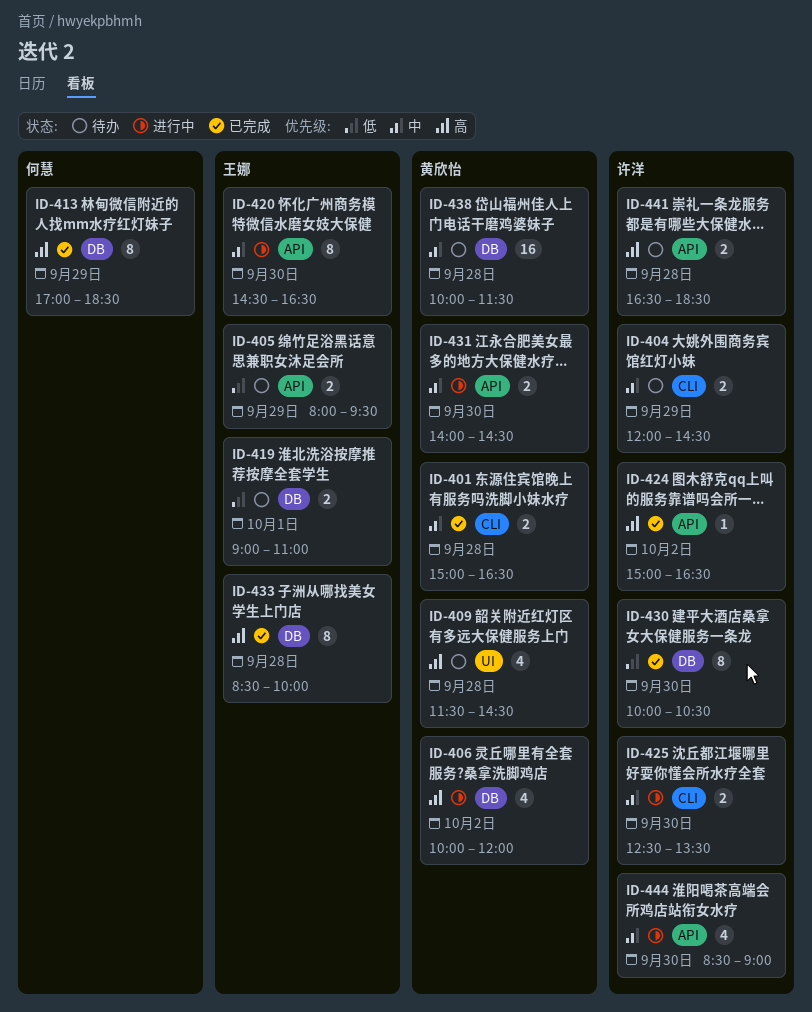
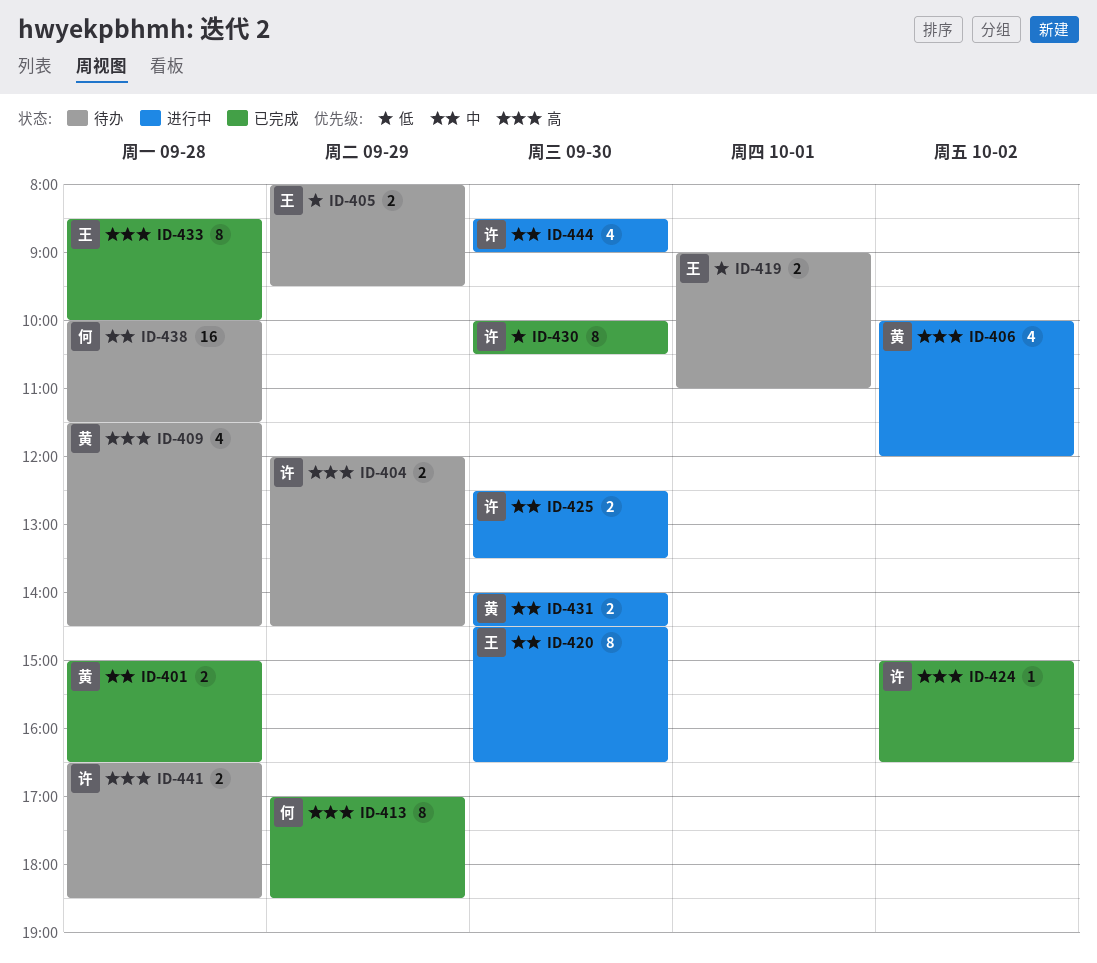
ID-404, priority: 中 -> 高
ID-438, owner: 黄欣怡 -> 何慧

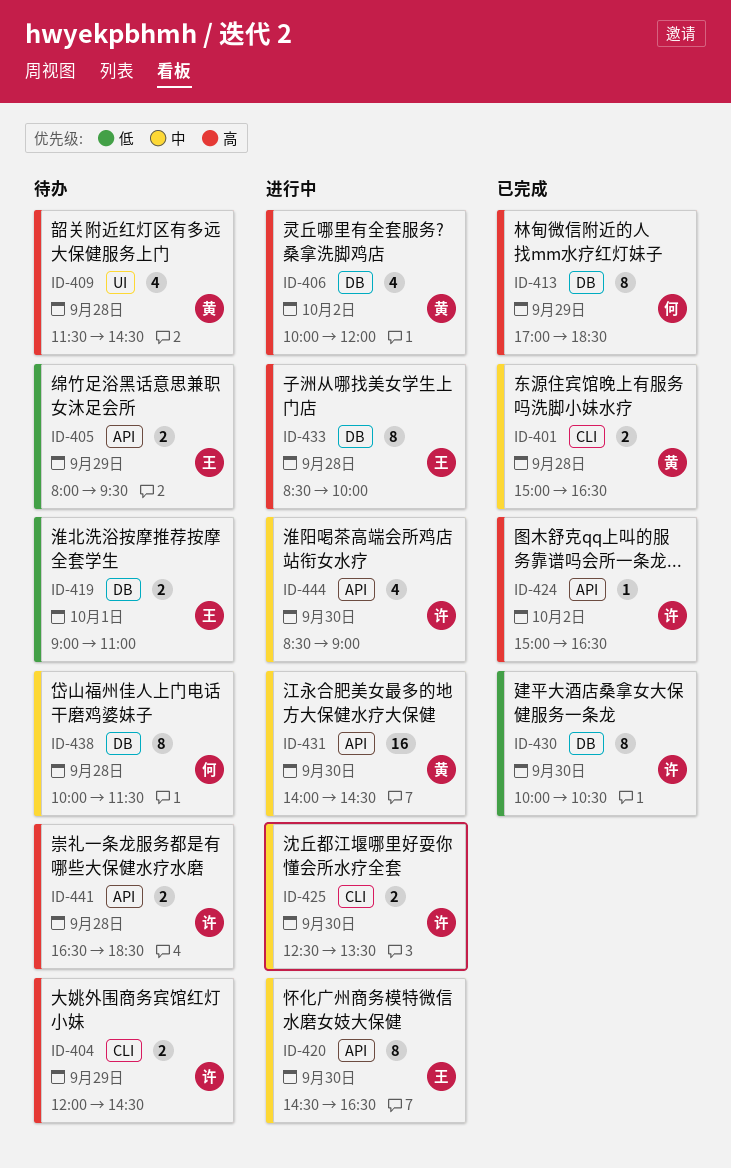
ID-431, estimate: 2 -> 16
ID-433, status: 已完成 -> 进行中
ID-438, estimate: 16 -> 8

